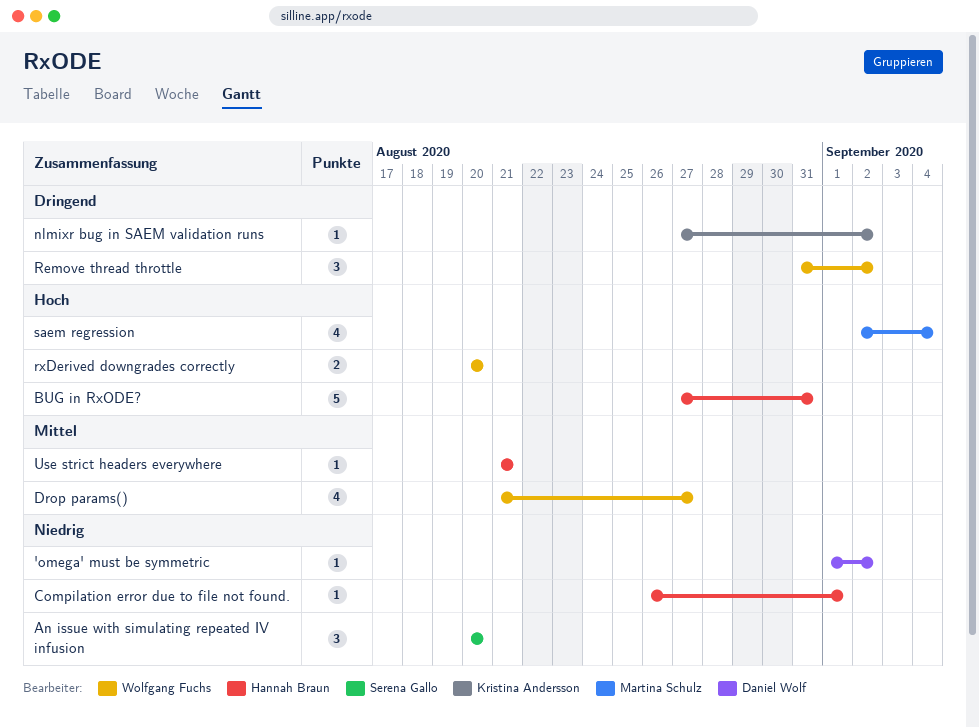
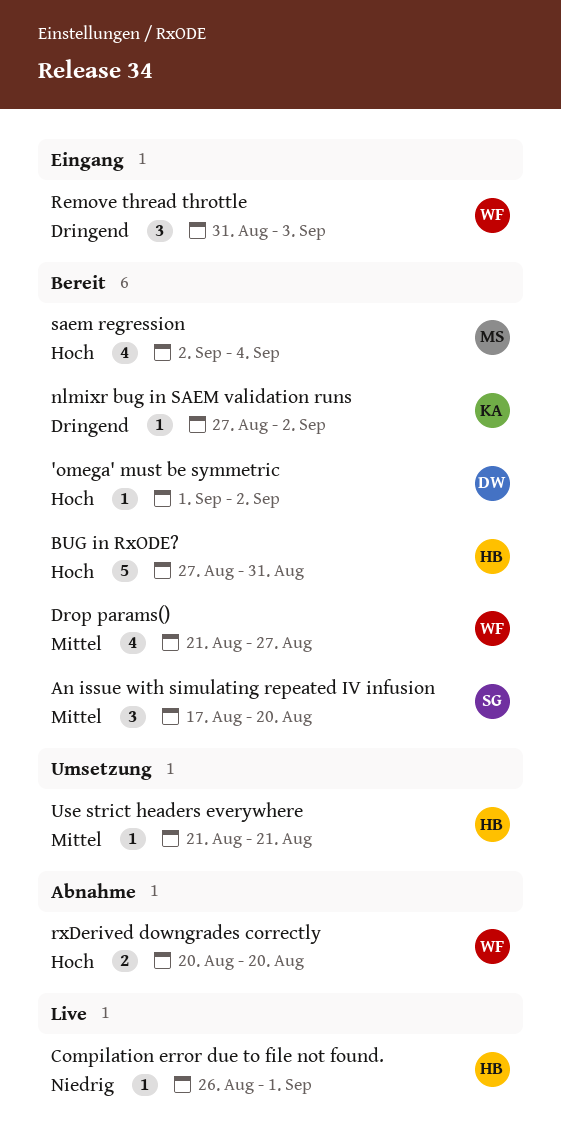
'omega' must be symmetric, priority: Niedrig -> Hoch
An issue with simulating repeated IV infusion, priority: Niedrig -> Mittel
An issue with simulating repeated IV infusion, start: Aug 20 -> Aug 17
Remove thread throttle, due: Sep 2 -> Sep 3

